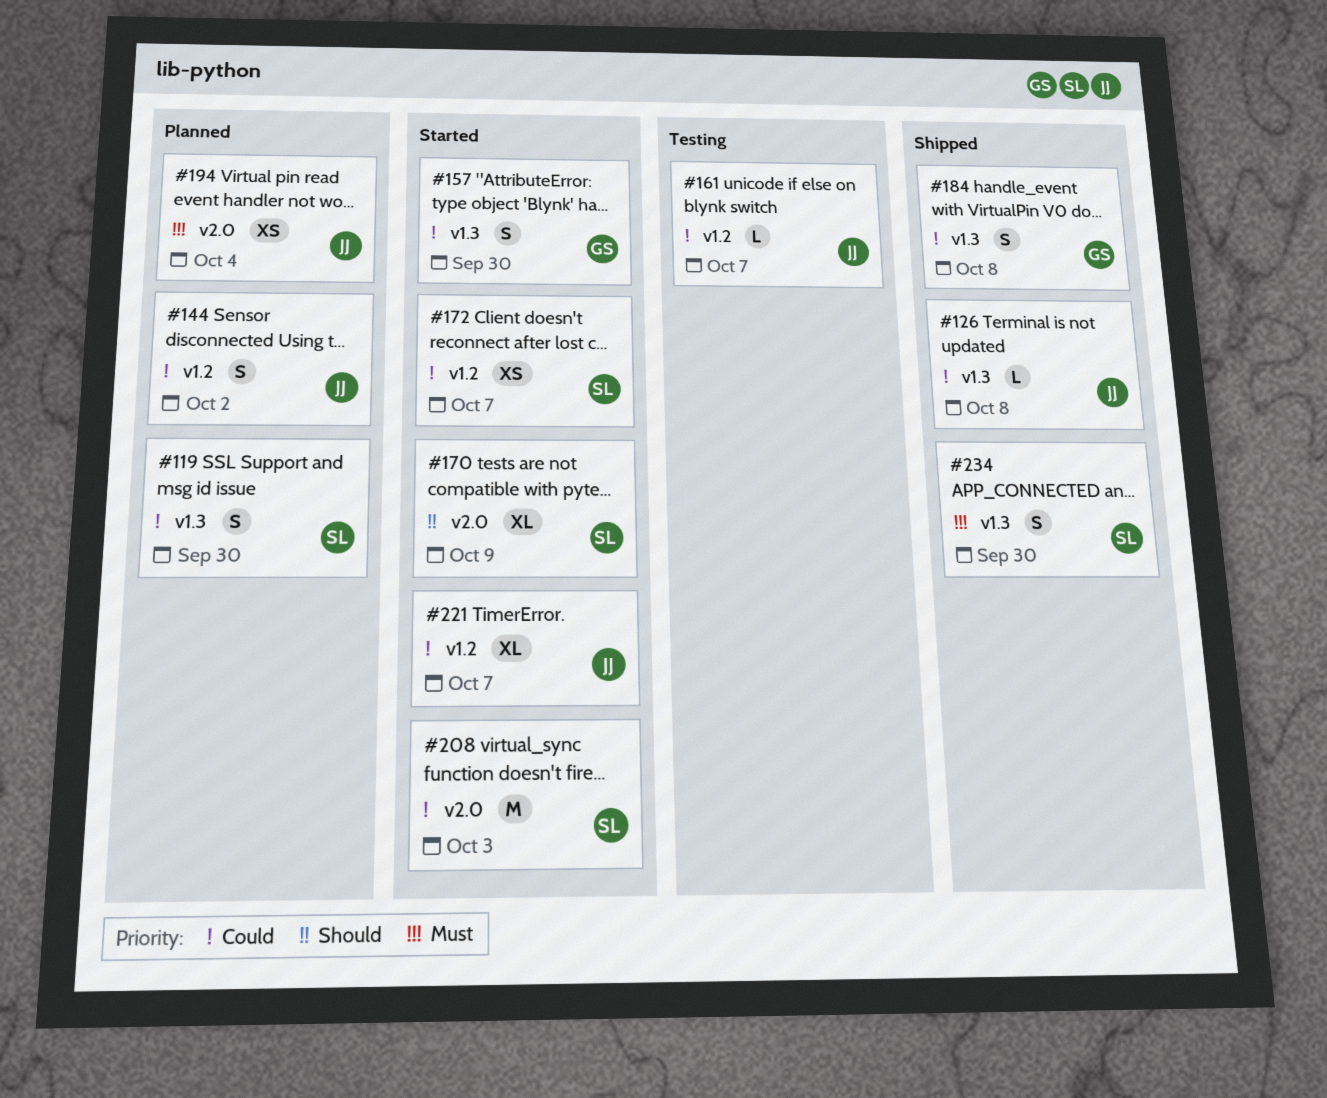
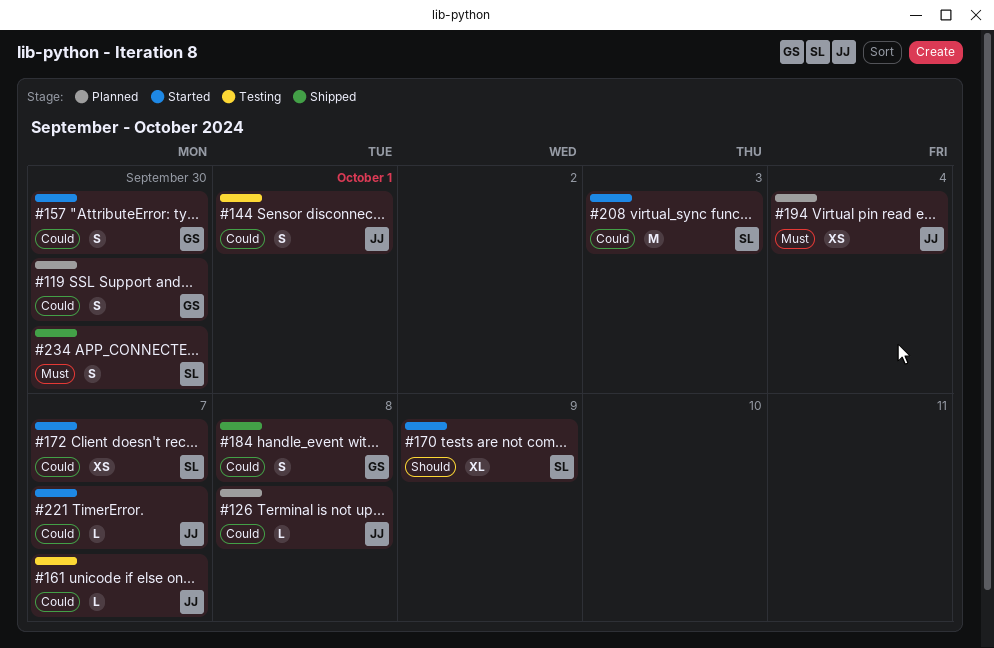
#119, owner: SL -> GS
#126, status: Shipped -> Planned
#144, status: Planned -> Testing
#144, due: Oct 2 -> Oct 1
#221, estimate: XL -> L

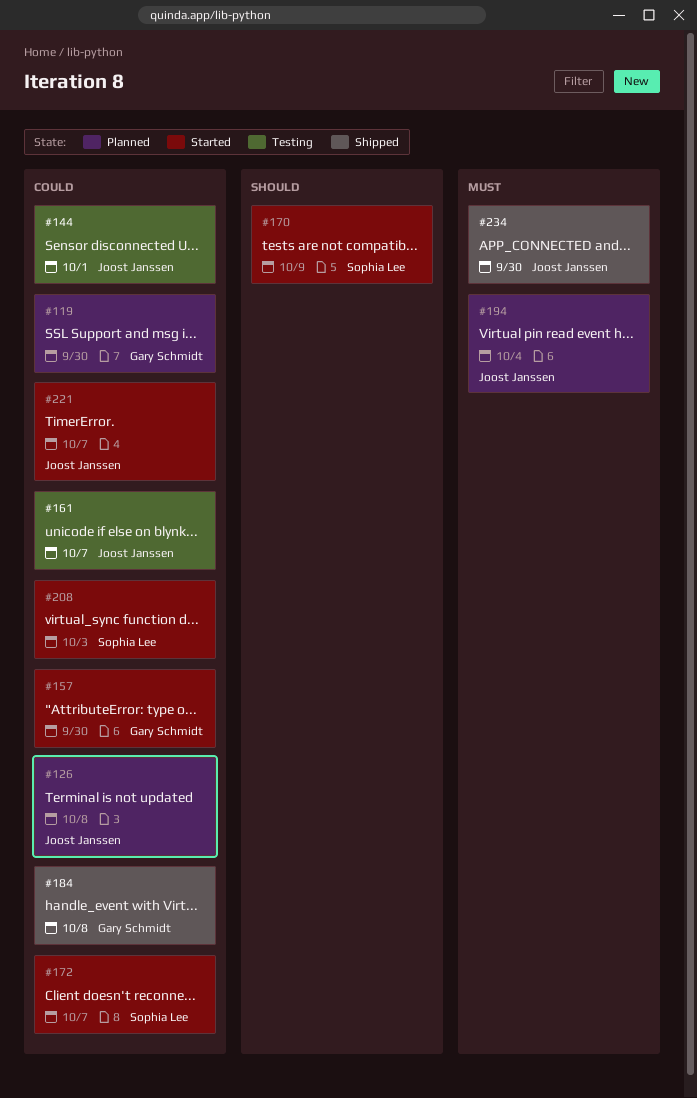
#234, owner: Sophia Lee -> Joost Janssen

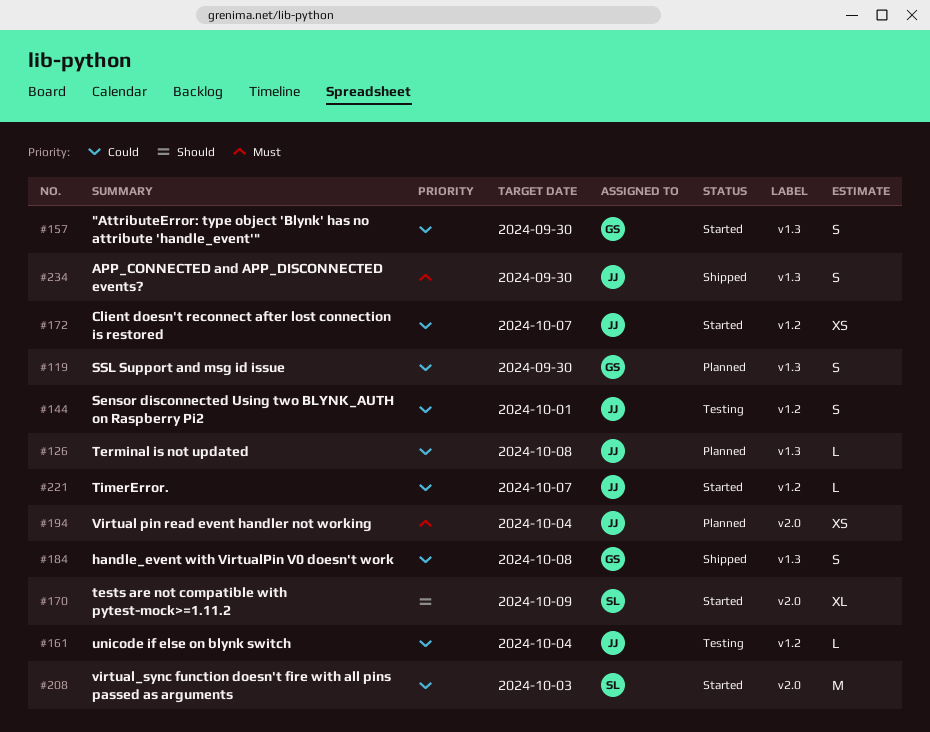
#161, due: Oct 7 -> Oct 4
#172, owner: Sophia Lee -> Joost Janssen

